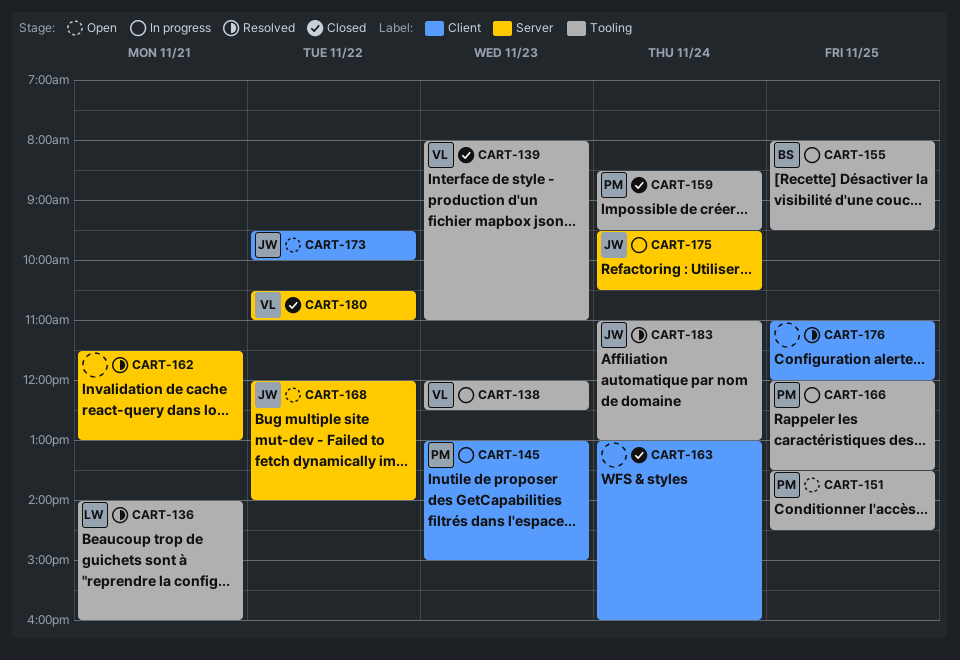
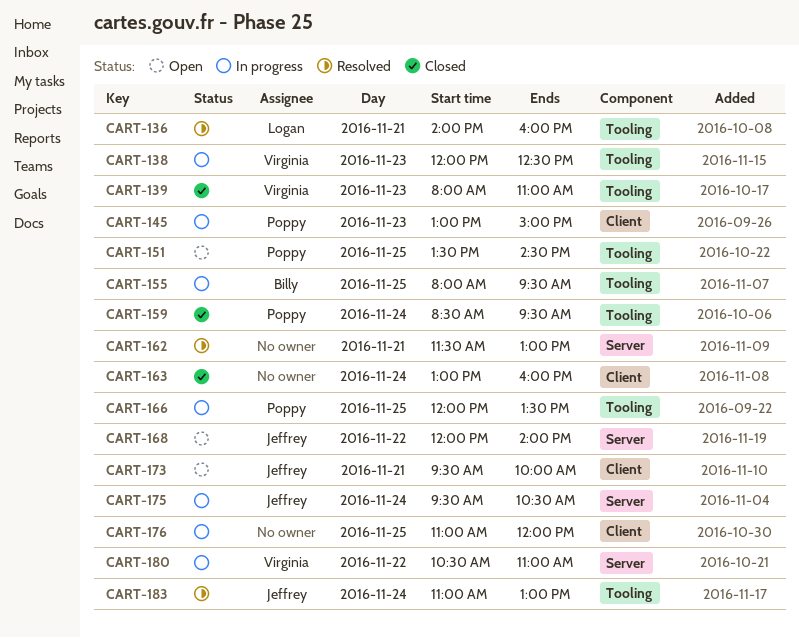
CART-173, day: Nov 22 -> Nov 21
CART-176, status: Resolved -> In progress
CART-180, status: Closed -> In progress

